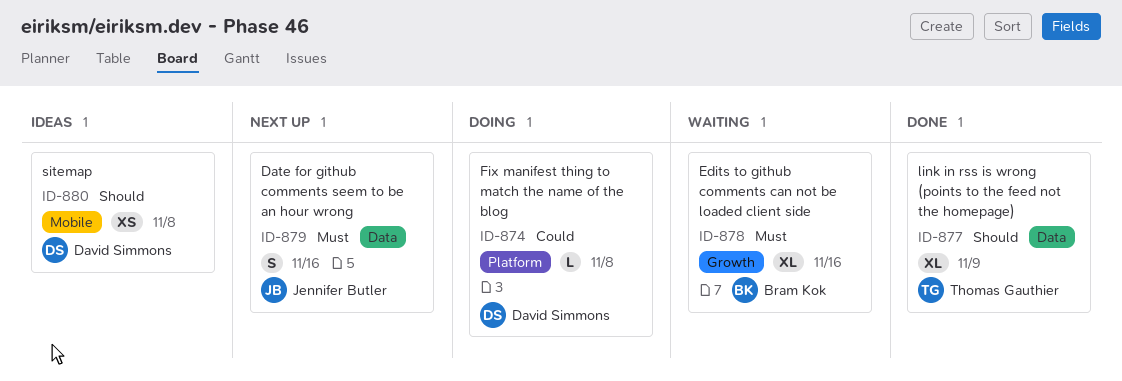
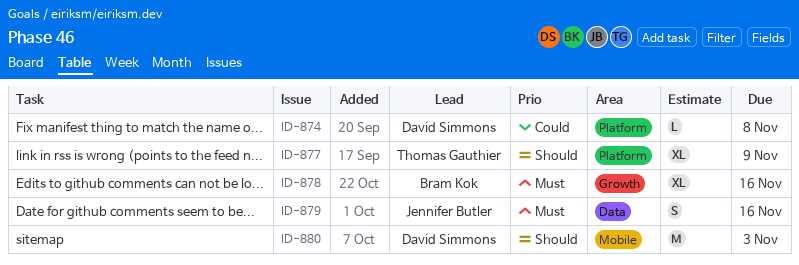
ID-877, label: Data -> Platform
ID-880, estimate: XS -> M
ID-880, due: Nov 8 -> Nov 3

